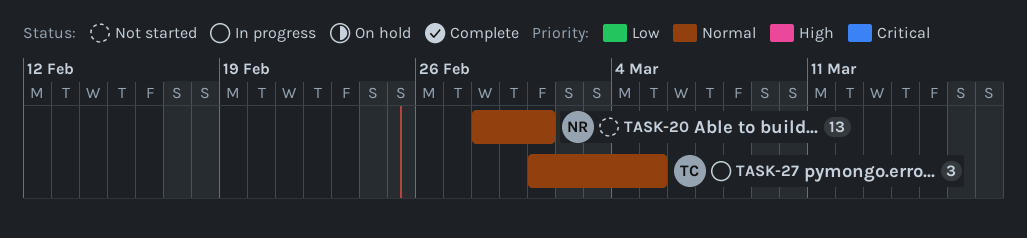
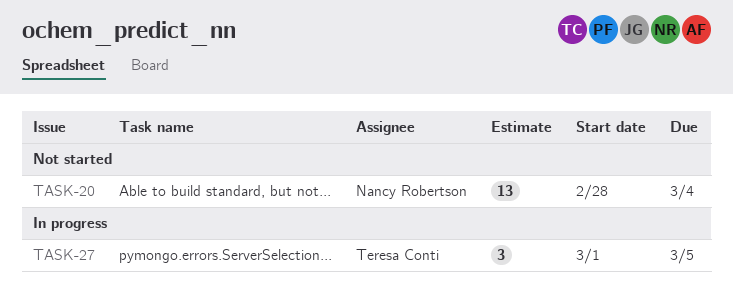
TASK-20, due: Mar 1 -> Mar 4

